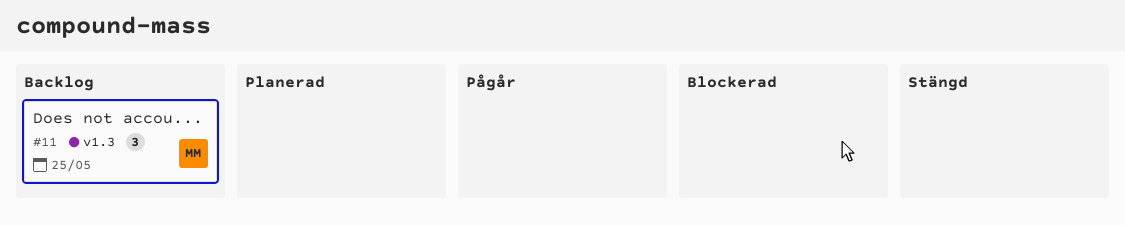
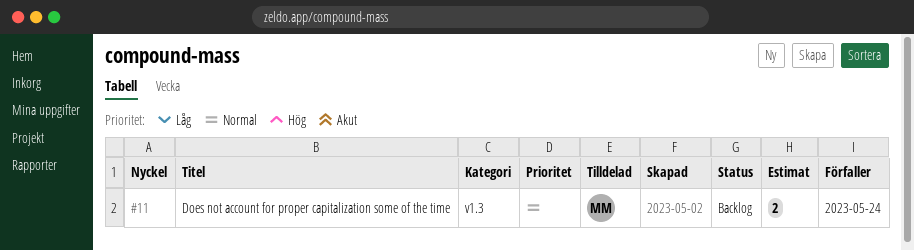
#11, estimate: 3 -> 2
#11, due: May 25 -> May 24

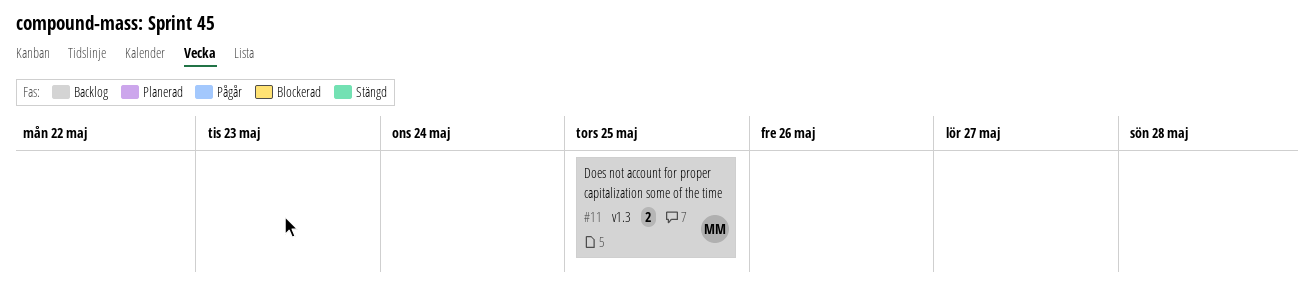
#11, due: May 24 -> May 25

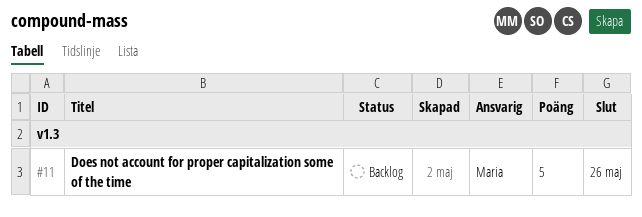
#11, estimate: 2 -> 5
#11, due: May 25 -> May 26

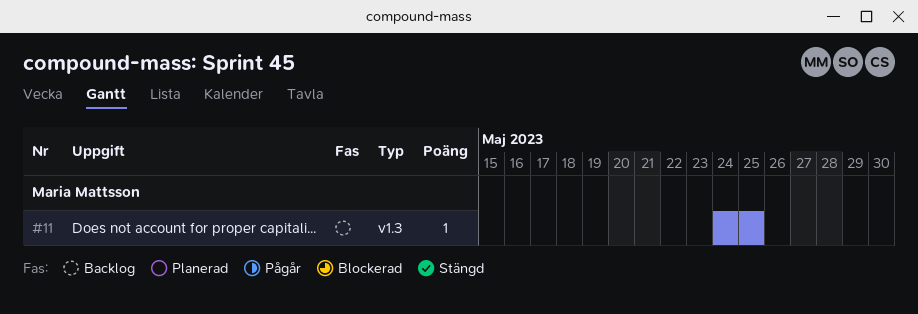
#11, estimate: 5 -> 1
#11, due: May 26 -> May 25

